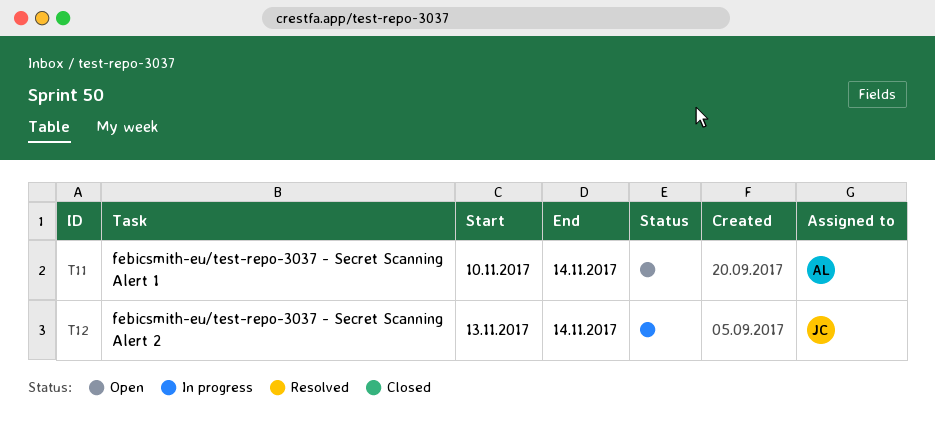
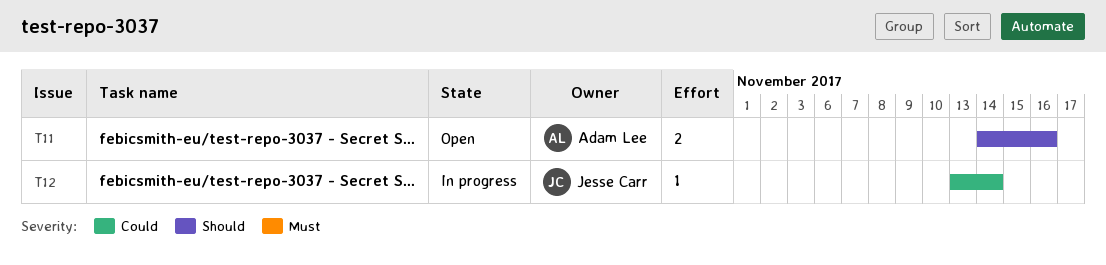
T11, start: Nov 10 -> Nov 14
T11, due: Nov 14 -> Nov 16

